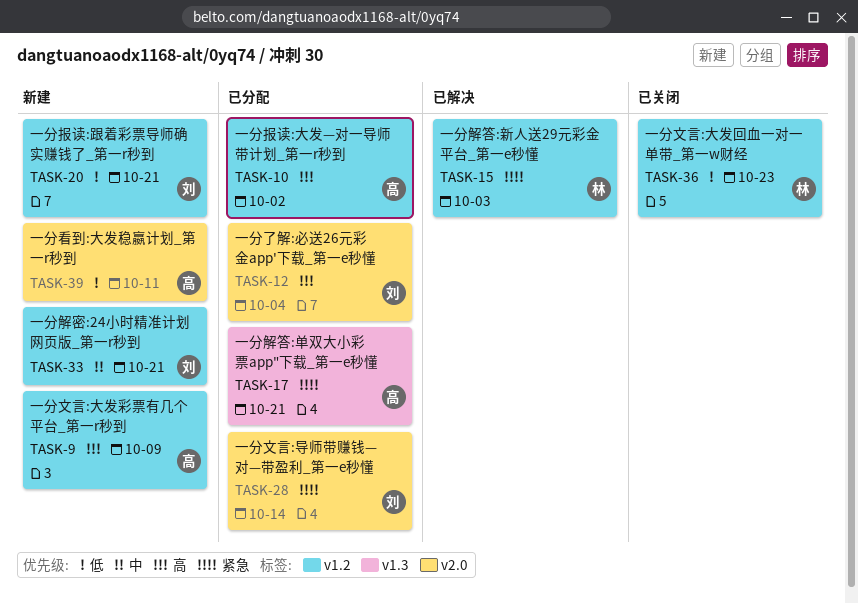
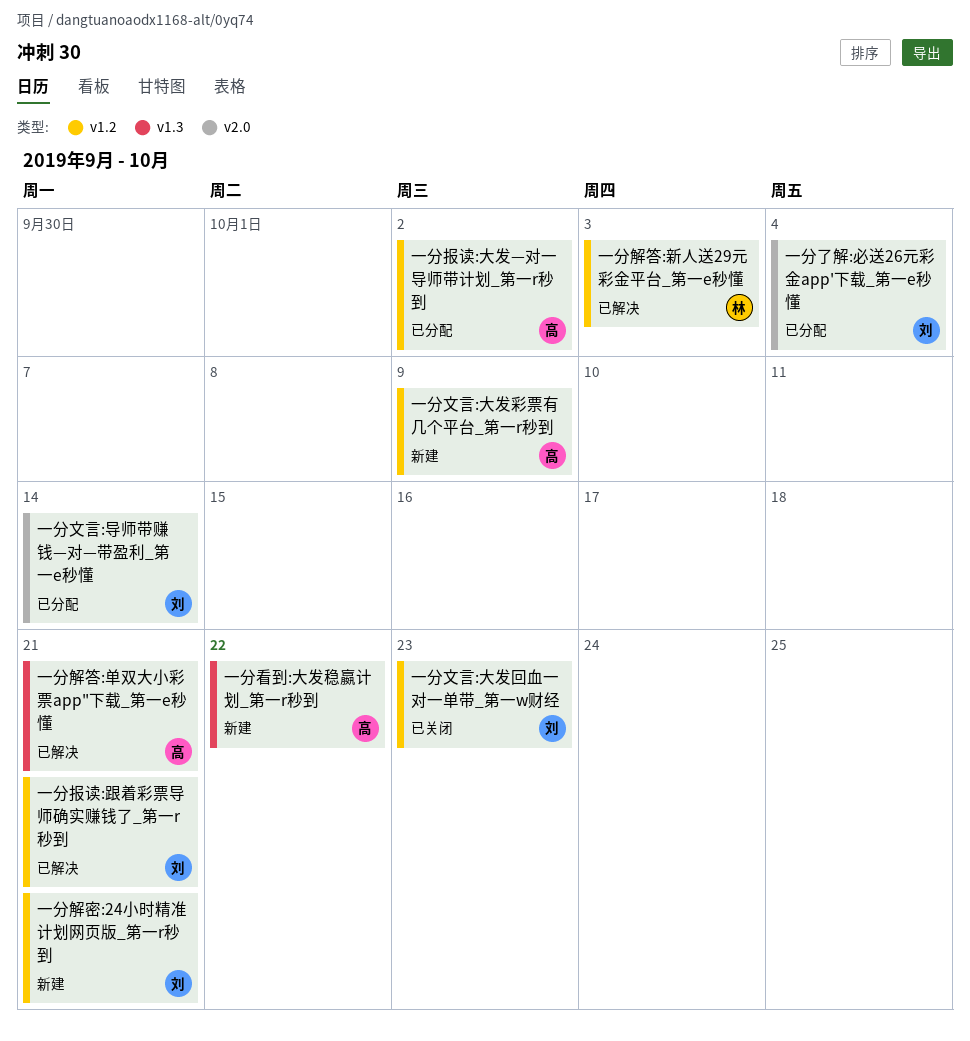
一分报读:跟着彩票导师确实赚钱了_第一r秒到, status: 新建 -> 已解决
一分文言:大发回血一对一单带_第一w财经, owner: 林 -> 刘
一分看到:大发稳嬴计划_第一r秒到, label: v2.0 -> v1.3
一分看到:大发稳嬴计划_第一r秒到, due: Oct 11 -> Oct 22
一分解答:单双大小彩票app"下载_第一e秒懂, status: 已分配 -> 已解决

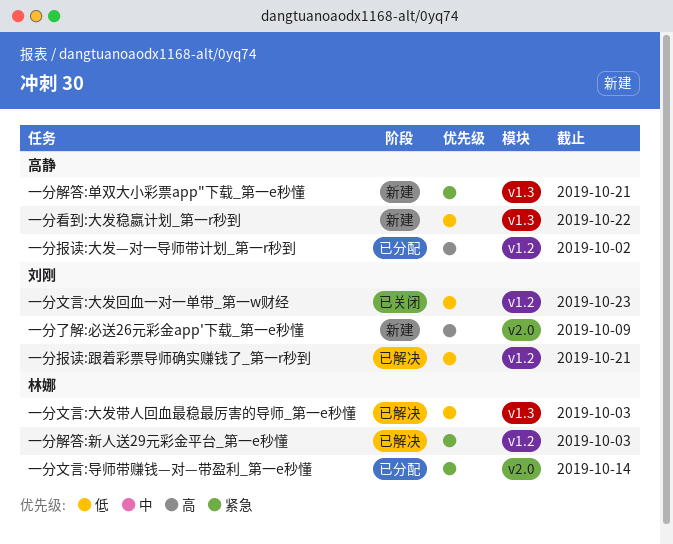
一分了解:必送26元彩金app'下载_第一e秒懂, status: 已分配 -> 新建
一分了解:必送26元彩金app'下载_第一e秒懂, due: Oct 4 -> Oct 9
一分文言:大发带人回血最稳最厉害的导师_第一e秒懂: none -> present
一分文言:大发彩票有几个平台_第一r秒到: present -> none
一分文言:导师带赚钱—对—带盈利_第一e秒懂, owner: 刘刚 -> 林娜
一分解密:24小时精准计划网页版_第一r秒到: present -> none
一分解答:单双大小彩票app"下载_第一e秒懂, status: 已解决 -> 新建

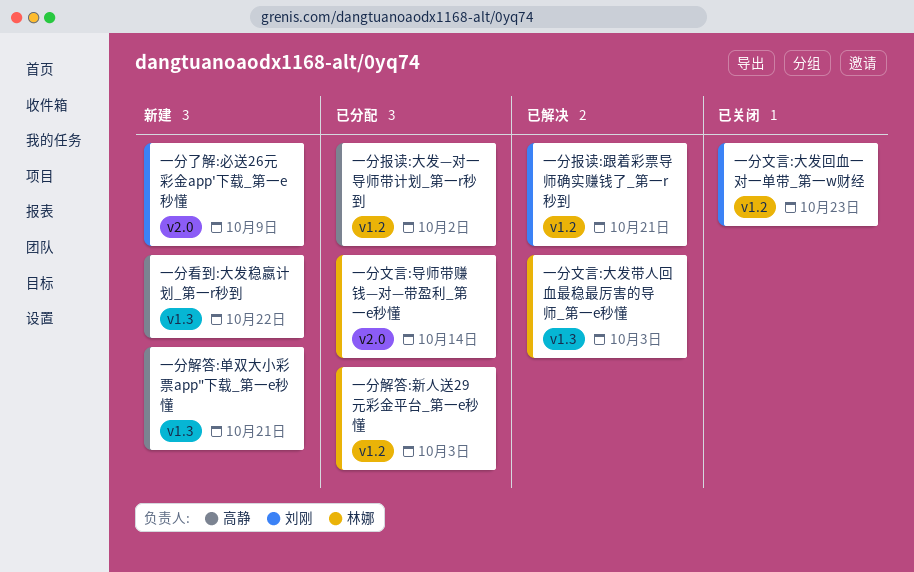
一分解答:新人送29元彩金平台_第一e秒懂, status: 已解决 -> 已分配

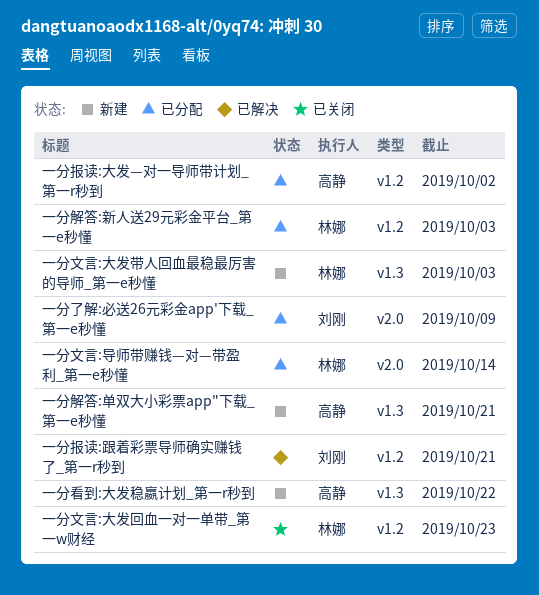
一分了解:必送26元彩金app'下载_第一e秒懂, status: 新建 -> 已分配
一分文言:大发回血一对一单带_第一w财经, owner: 刘刚 -> 林娜
一分文言:大发带人回血最稳最厉害的导师_第一e秒懂, status: 已解决 -> 新建

